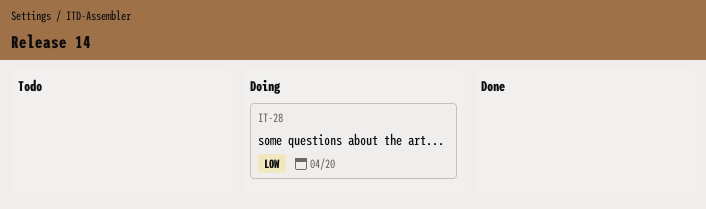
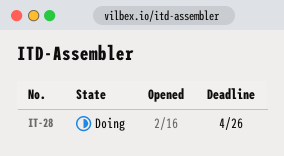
IT-28, due: Apr 20 -> Apr 26

